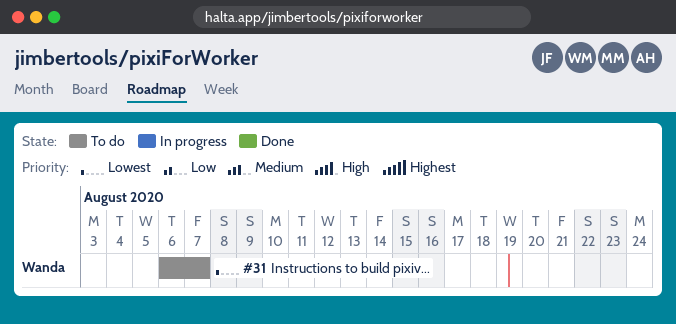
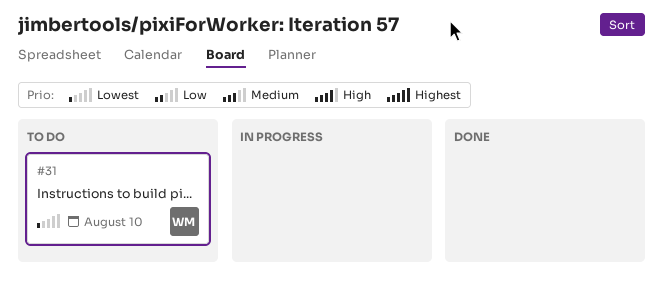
#31, due: Aug 7 -> Aug 10

